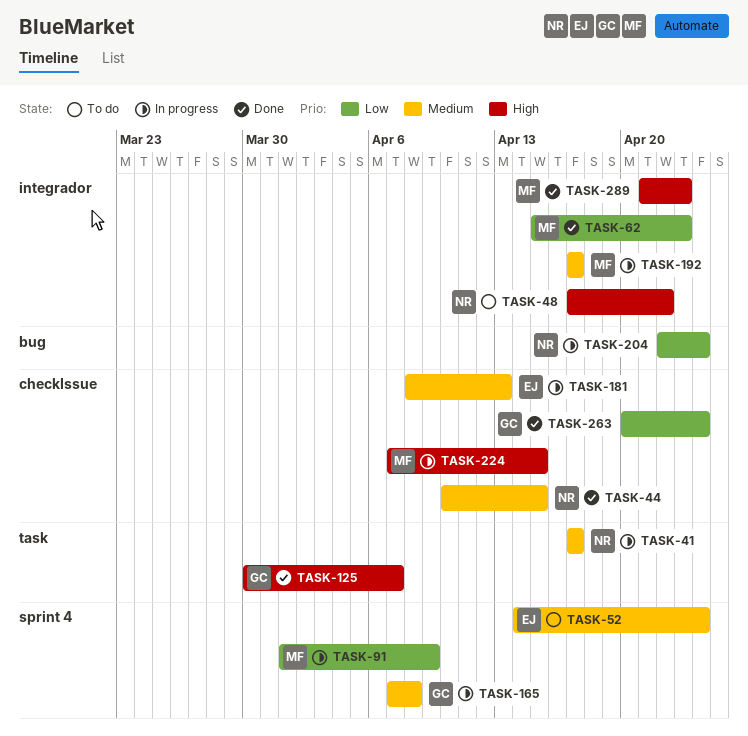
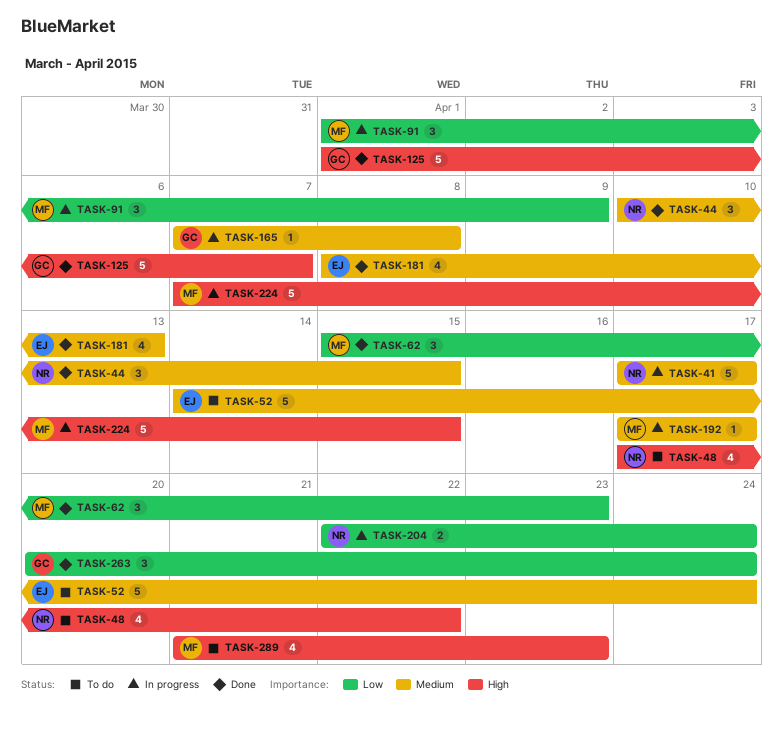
TASK-125, start: Mar 30 -> Apr 1
TASK-181, status: In progress -> Done
TASK-289, status: Done -> To do

